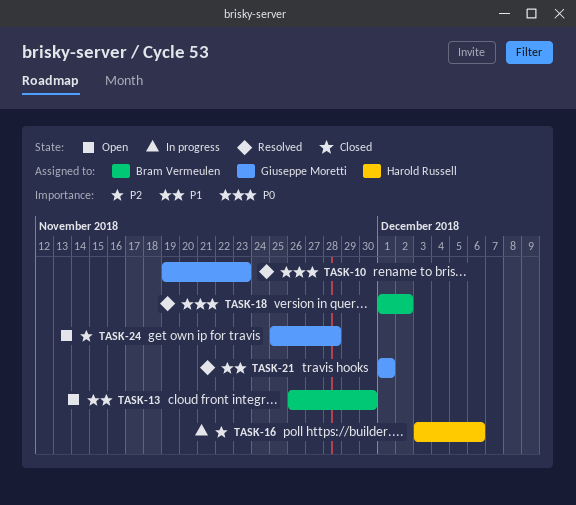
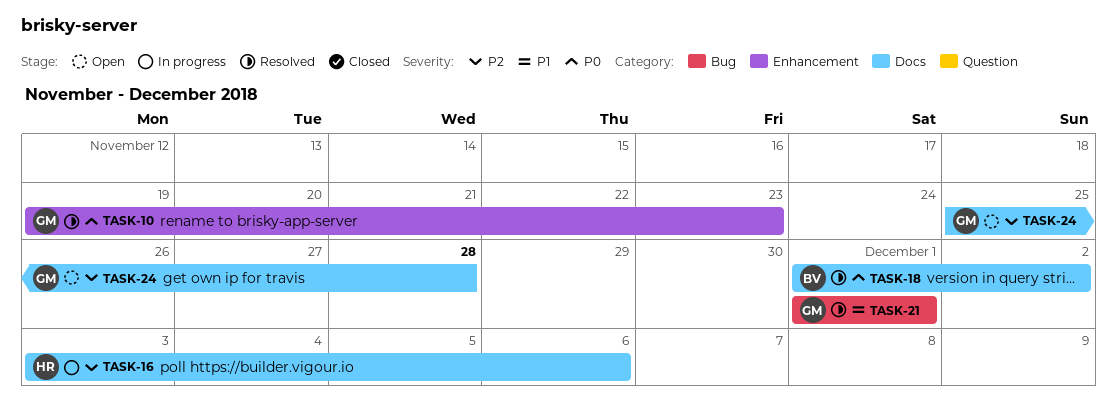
TASK-13: present -> none

